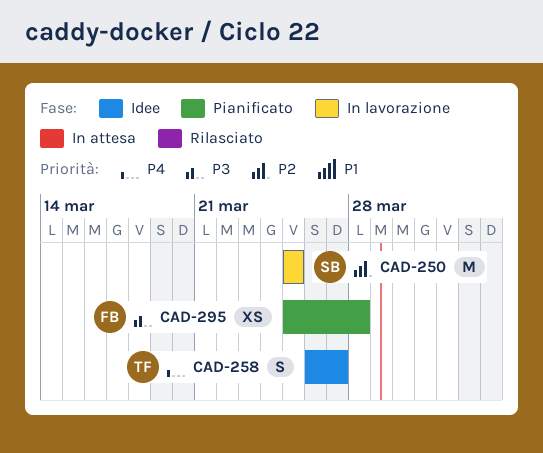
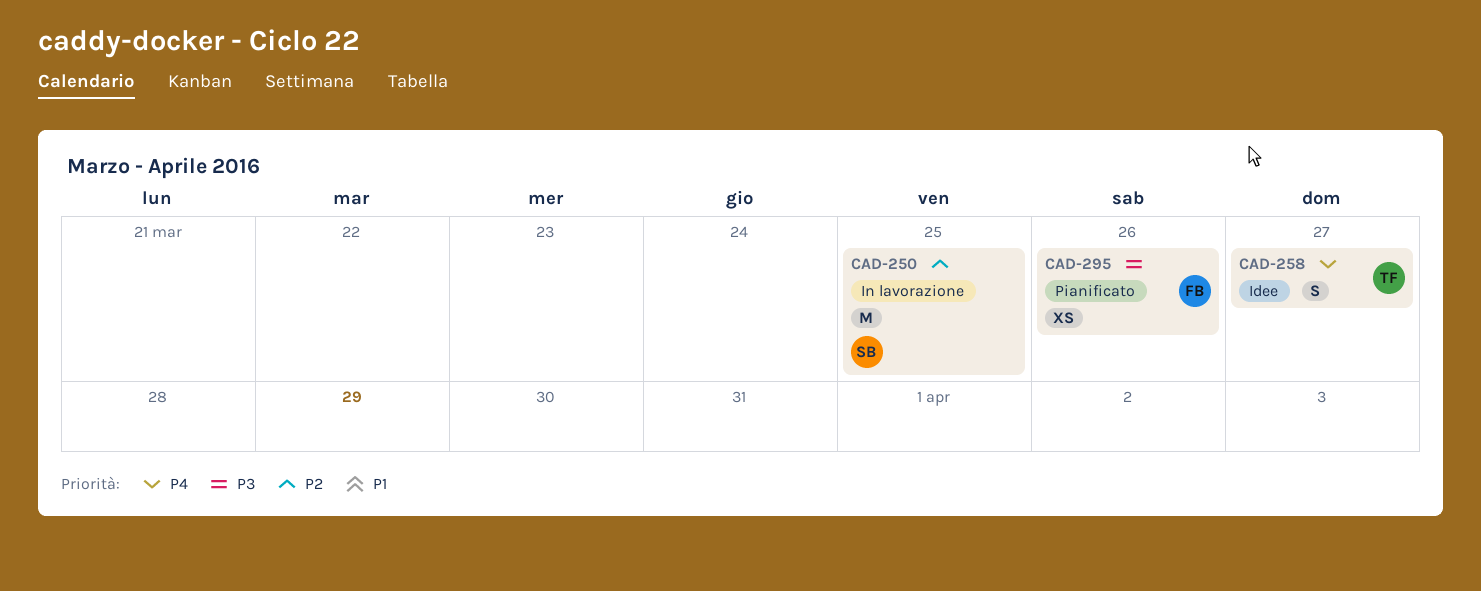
CAD-295, due: Mar 28 -> Mar 26

